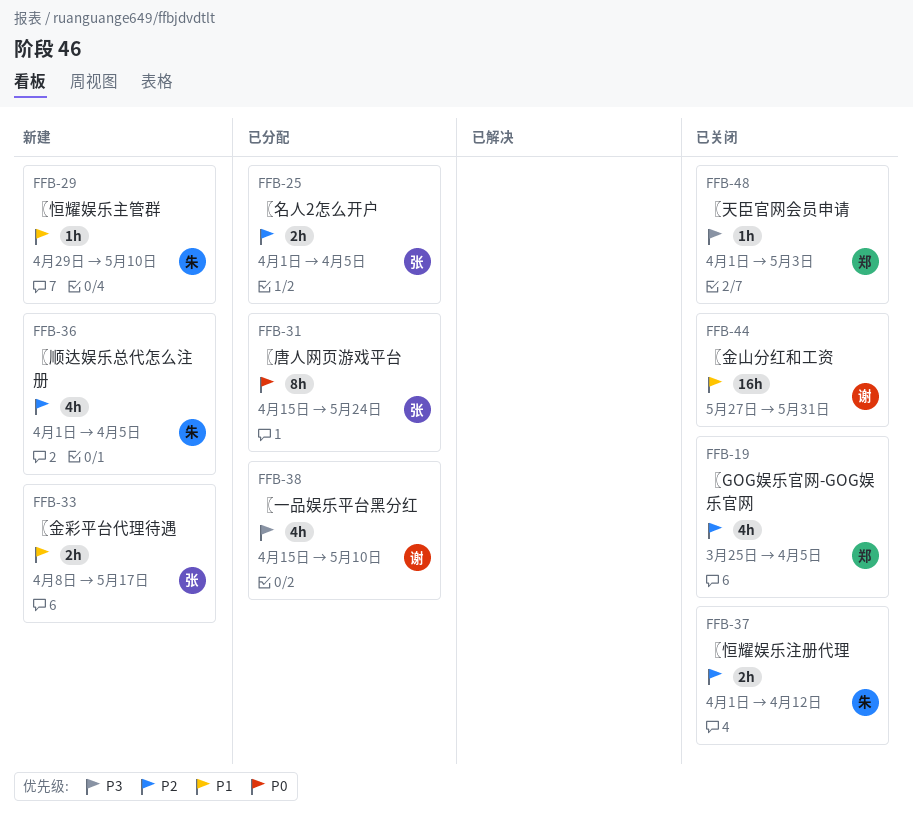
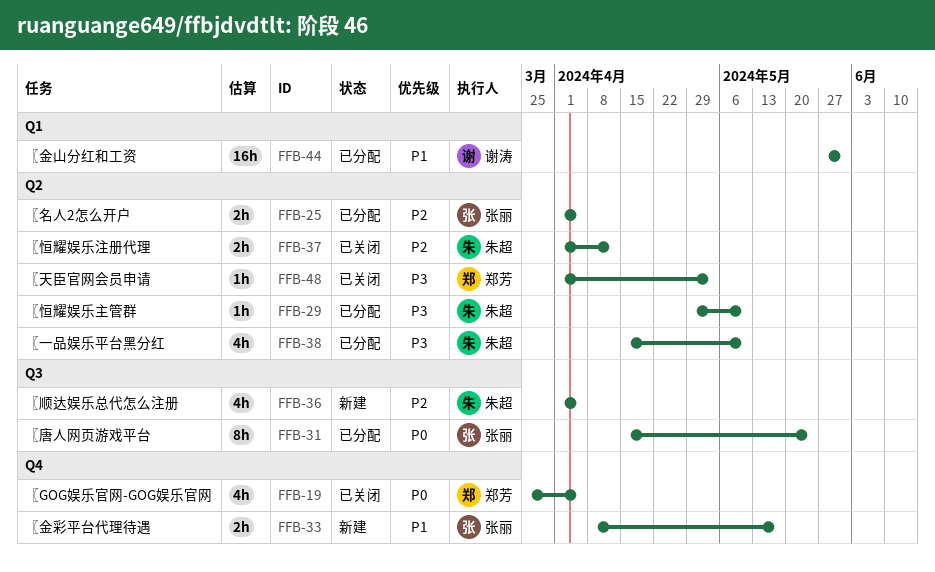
FFB-19, priority: P2 -> P0
FFB-29, status: 新建 -> 已分配
FFB-29, priority: P1 -> P3
FFB-38, owner: 谢涛 -> 朱超
FFB-44, status: 已关闭 -> 已分配

